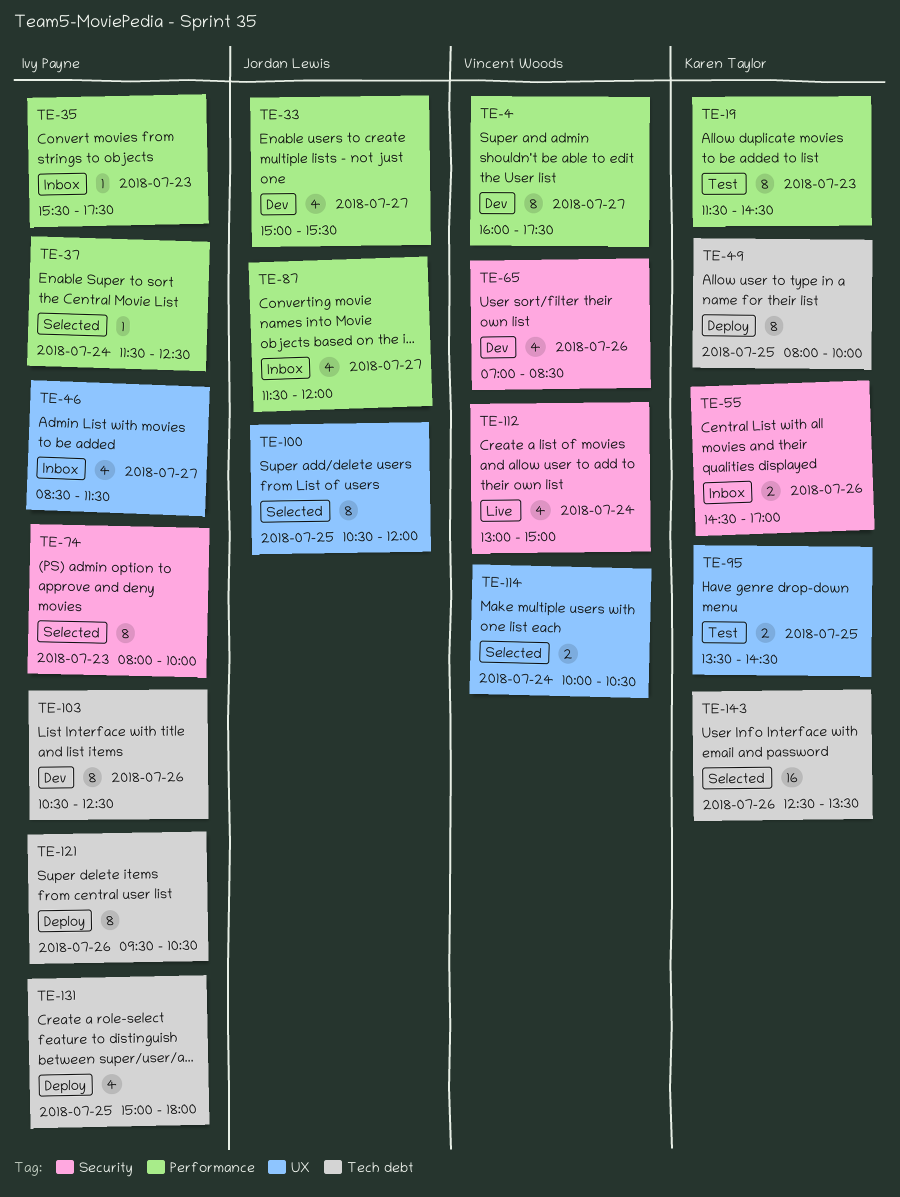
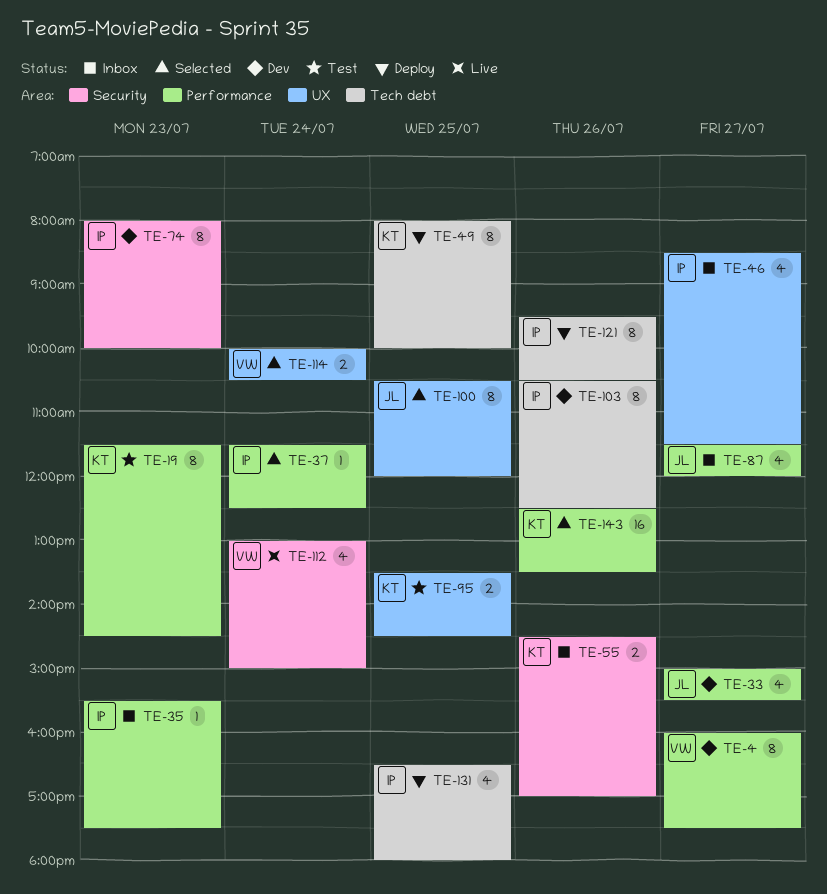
TE-65: present -> none
TE-74, status: Selected -> Dev
TE-131, begins: 15:00 -> 16:30
TE-143, label: Tech debt -> Performance

